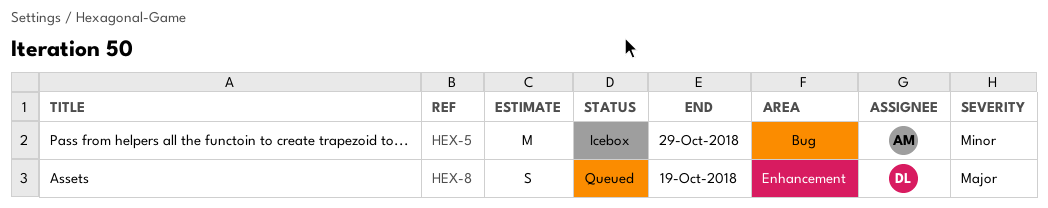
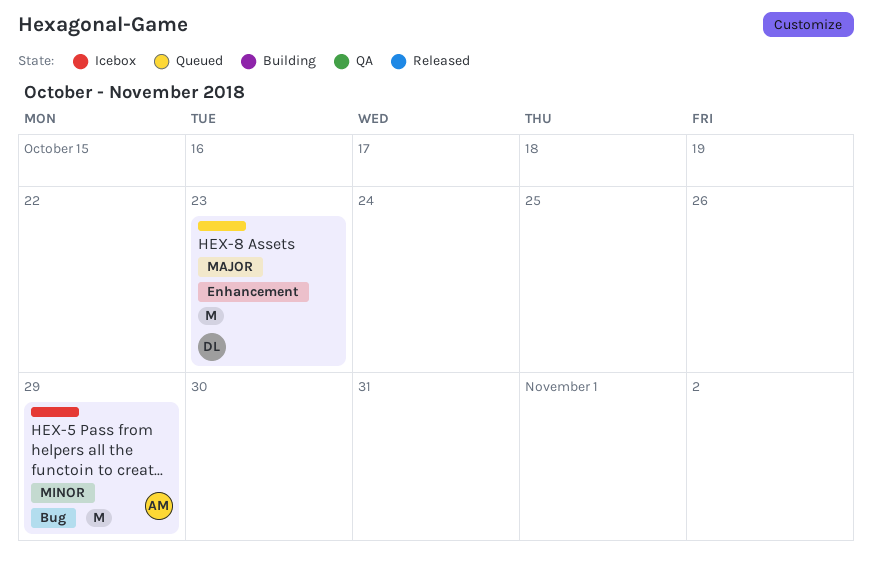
HEX-8, estimate: S -> M
HEX-8, due: Oct 19 -> Oct 23

